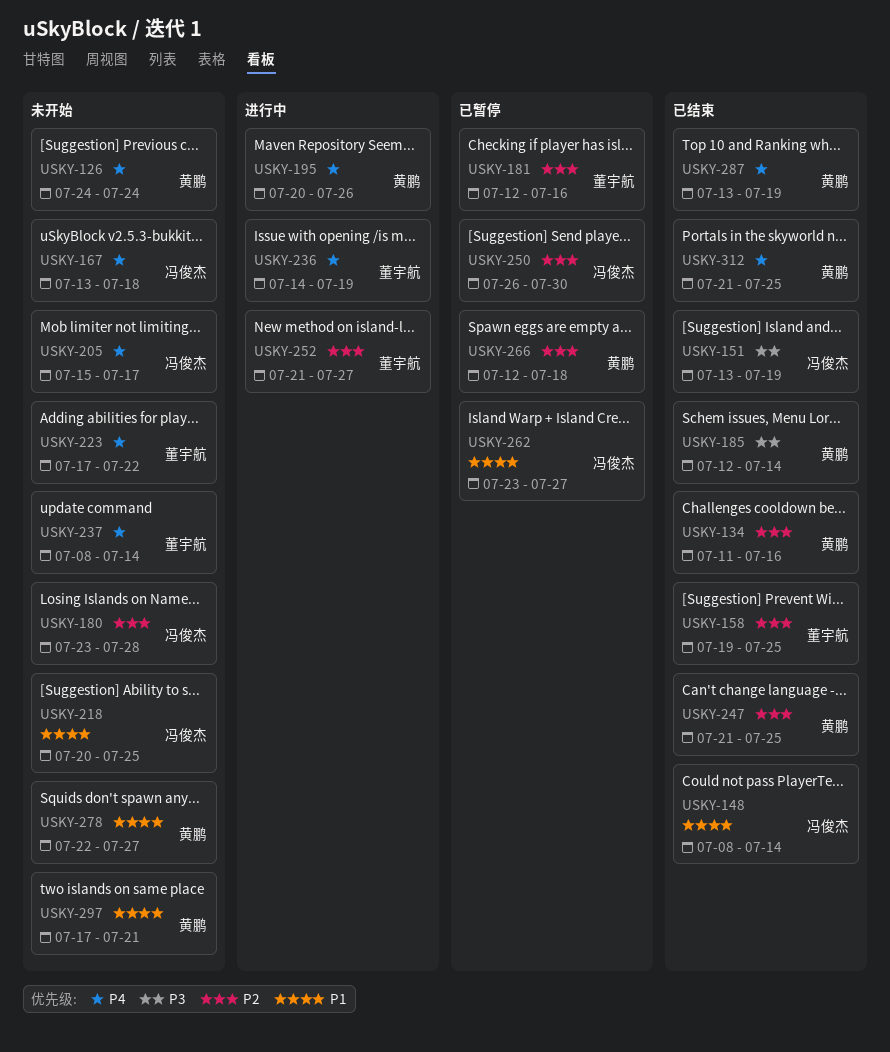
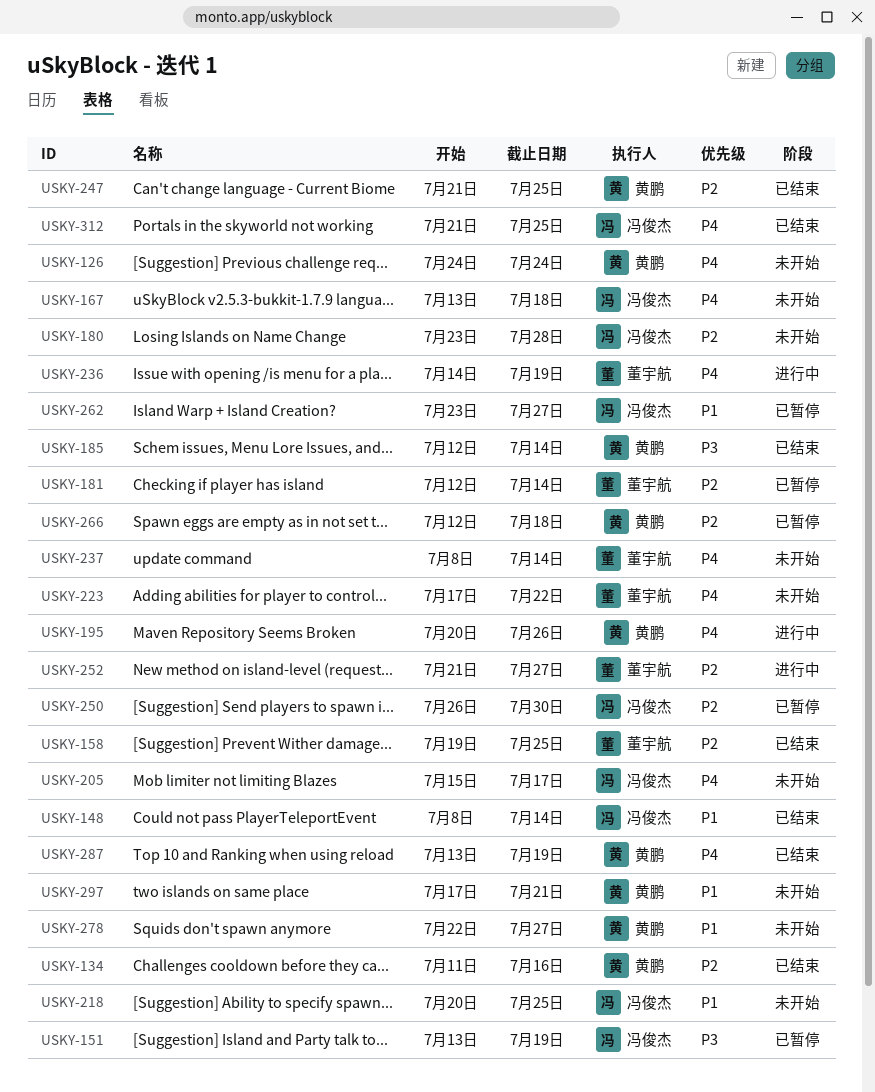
USKY-151, status: 已结束 -> 已暂停
USKY-181, due: Jul 16 -> Jul 14
USKY-312, owner: 黄鹏 -> 冯俊杰

